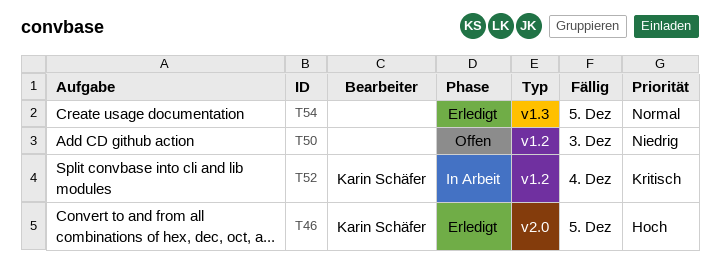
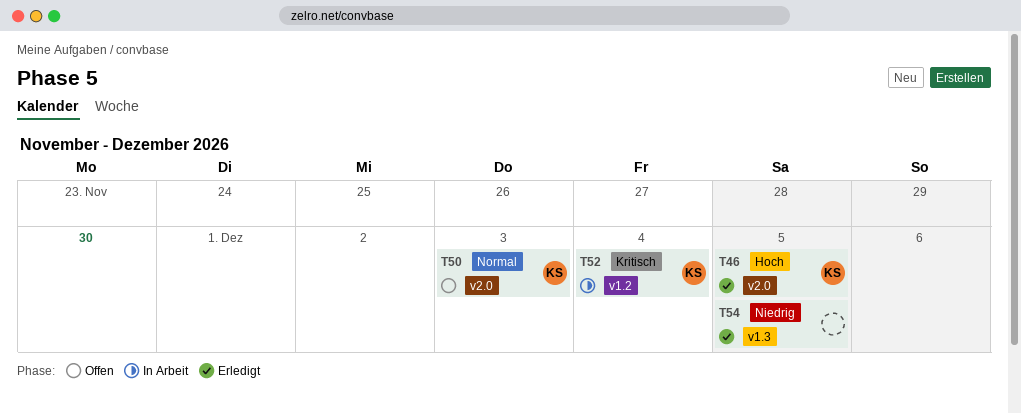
T50, owner: none -> Karin Schäfer
T50, priority: Niedrig -> Normal
T50, label: v1.2 -> v2.0
T54, priority: Normal -> Niedrig

